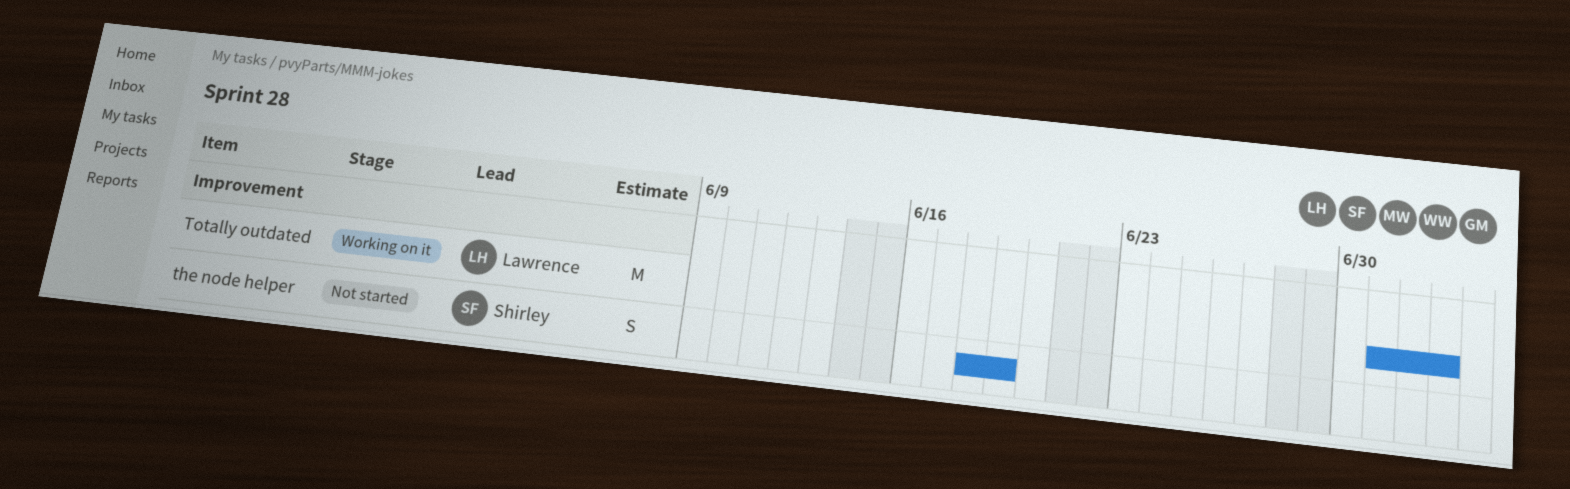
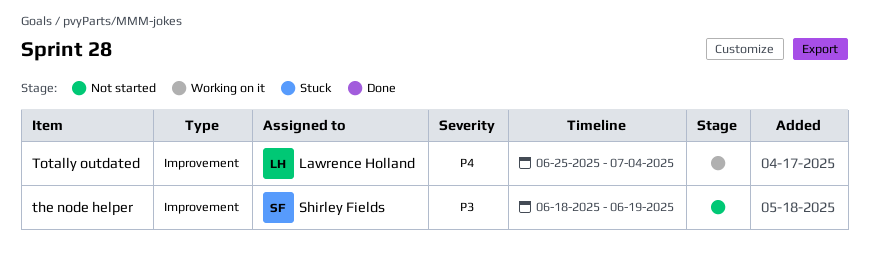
Totally outdated, start: Jul 1 -> Jun 25
Totally outdated, due: Jul 3 -> Jul 4

